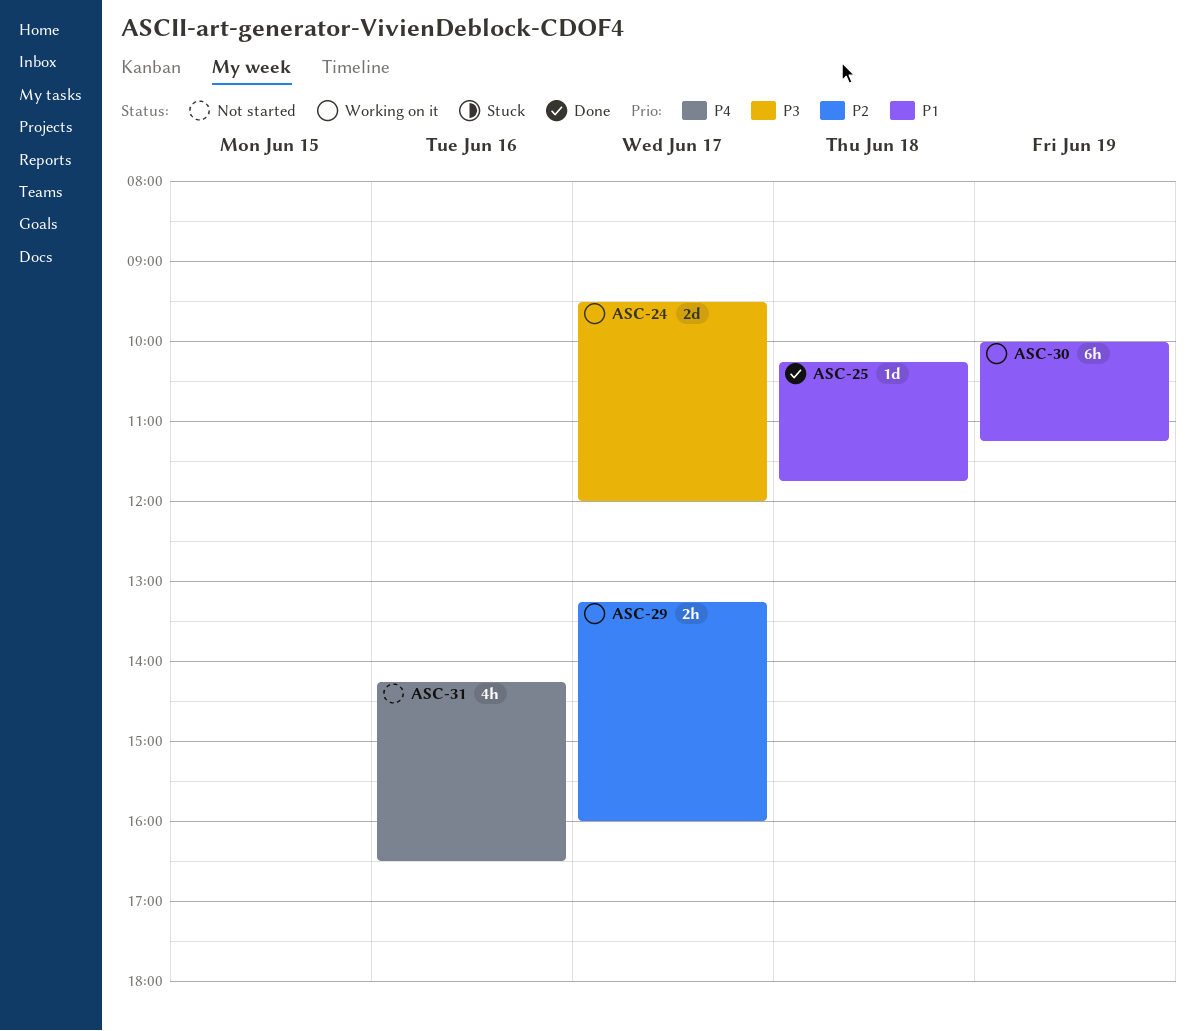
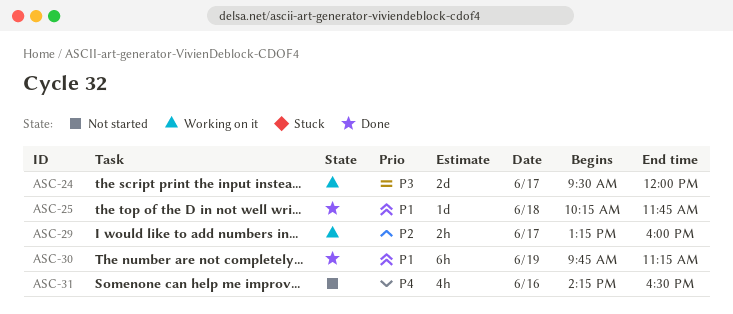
ASC-30, status: Working on it -> Done
ASC-30, begins: 10:00 -> 09:45

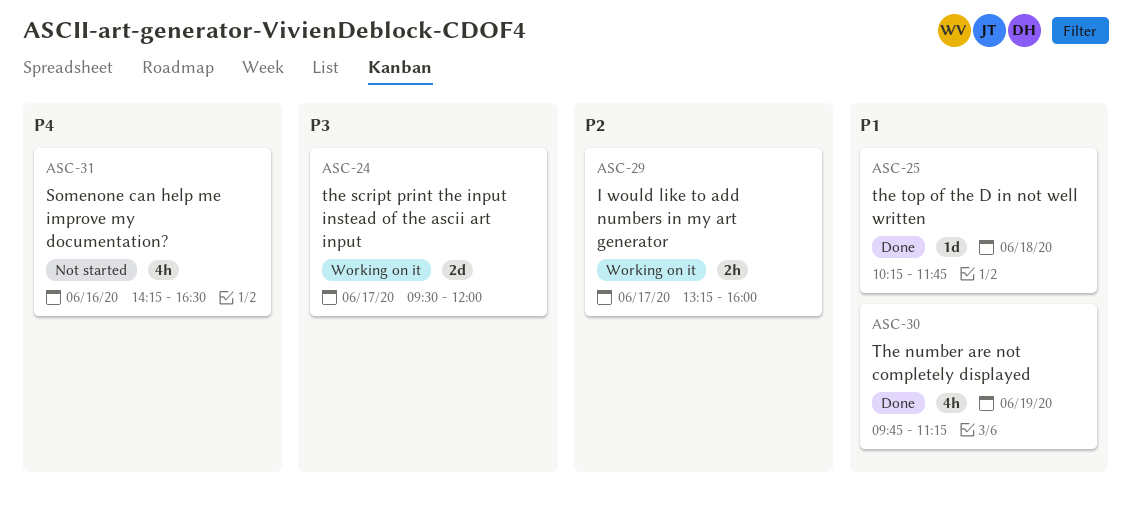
ASC-30, estimate: 6h -> 4h

